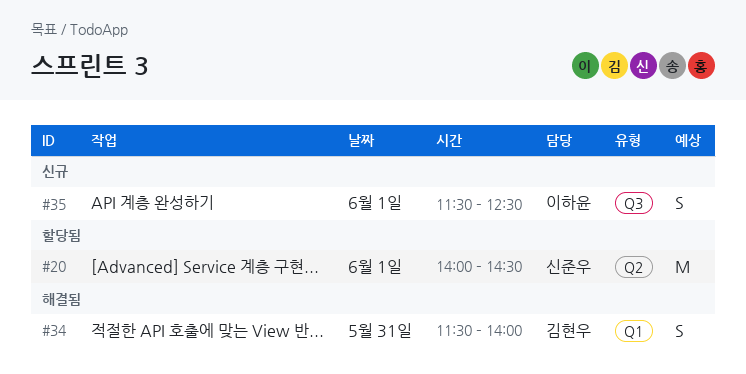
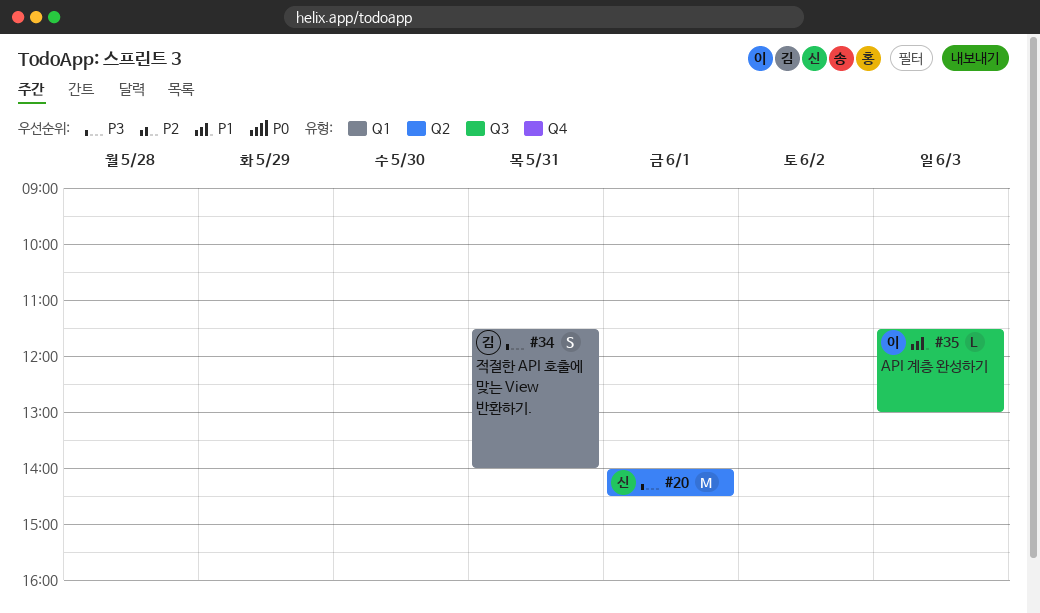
#35, estimate: S -> L
#35, day: Jun 1 -> Jun 3
#35, ends: 12:30 -> 13:00

